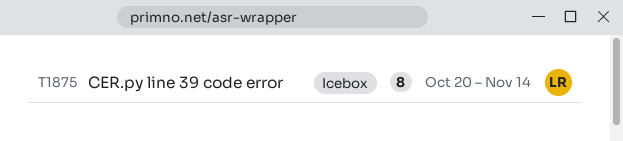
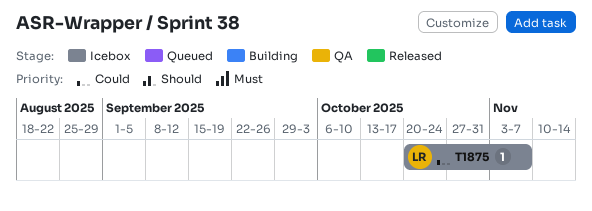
T1875, estimate: 8 -> 1
T1875, due: Nov 14 -> Nov 7

